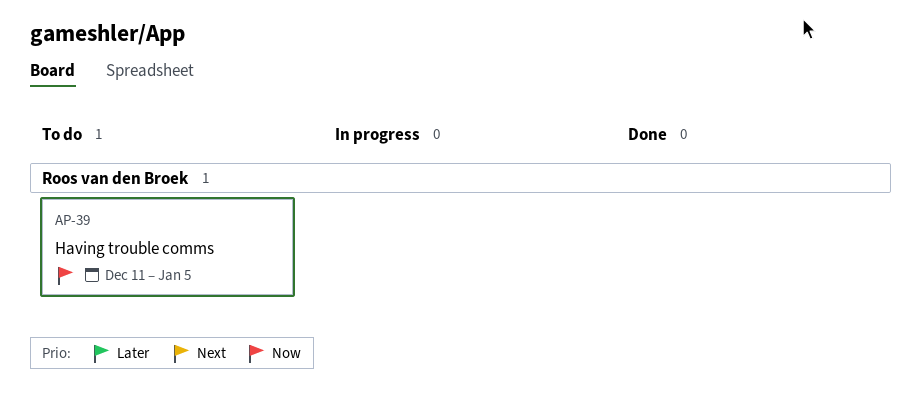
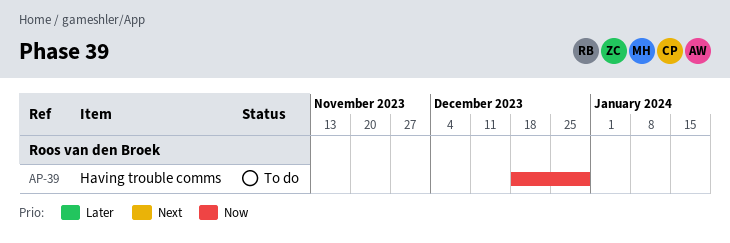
AP-39, start: Dec 11 -> Dec 18
AP-39, due: Jan 5 -> Dec 29

